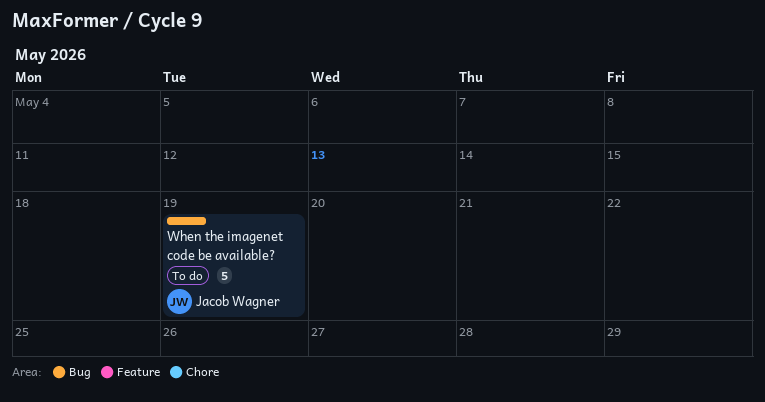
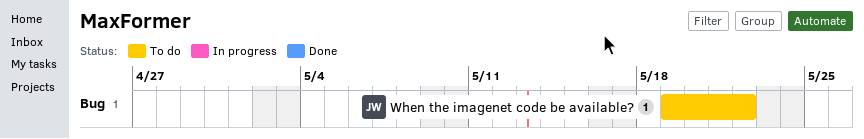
When the imagenet code be available?, estimate: 5 -> 1
When the imagenet code be available?, due: May 19 -> May 22

